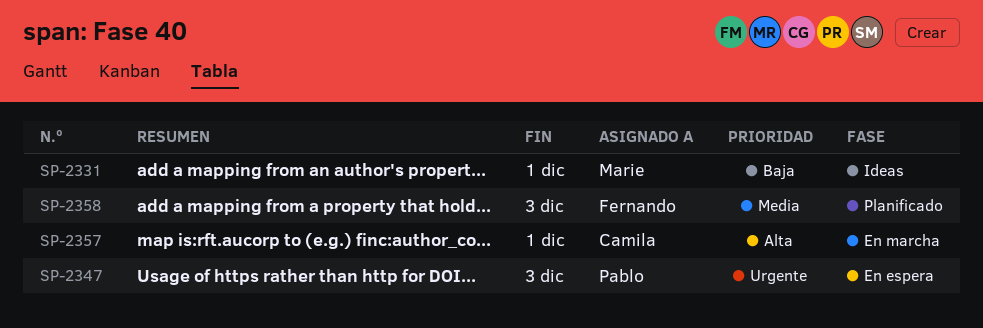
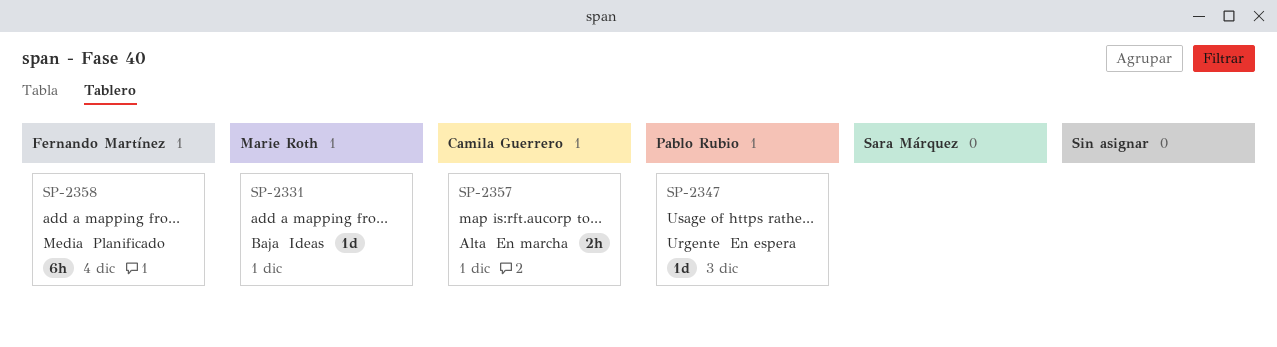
SP-2358, due: Dec 3 -> Dec 4

